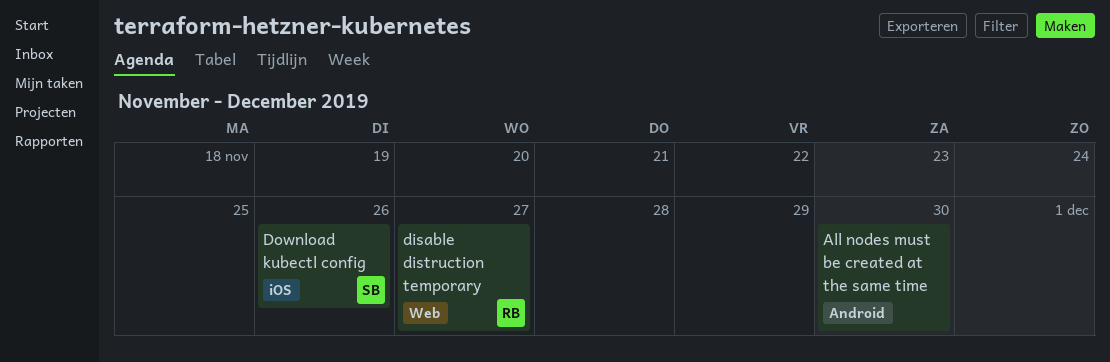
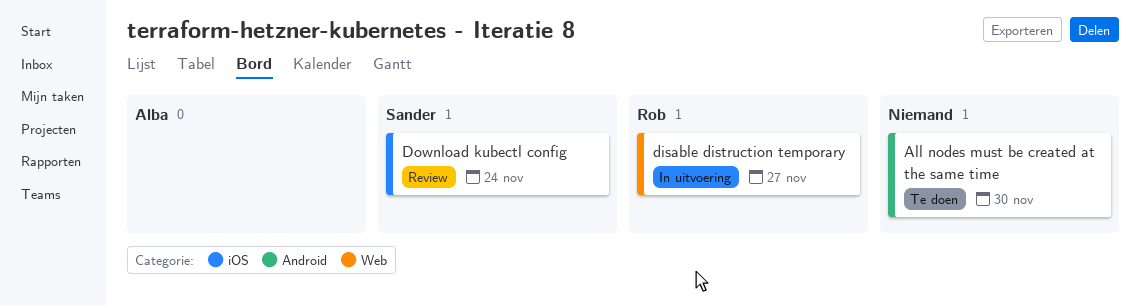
Download kubectl config, due: Nov 26 -> Nov 24

